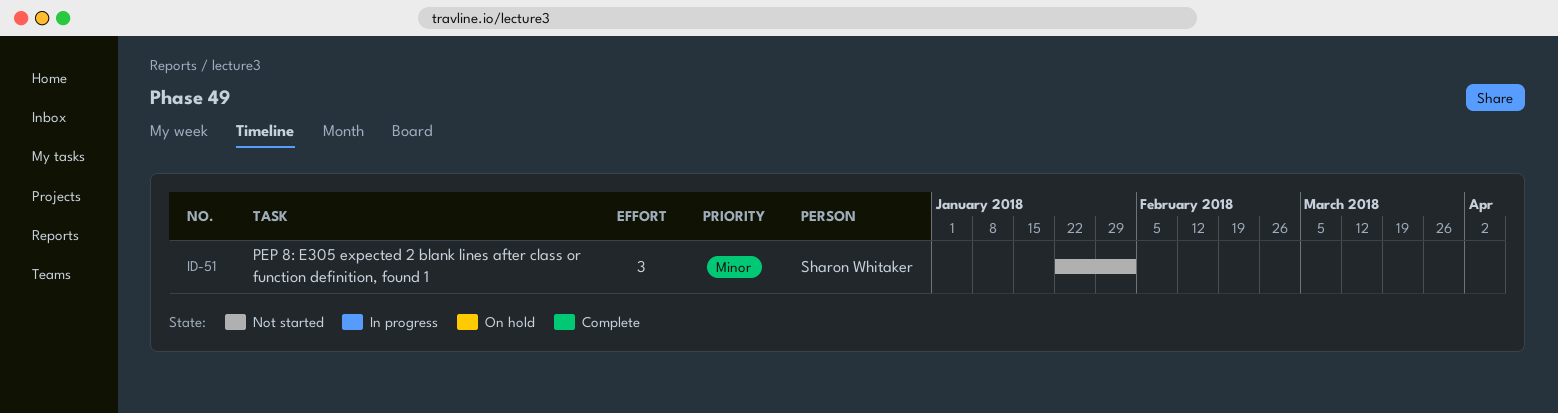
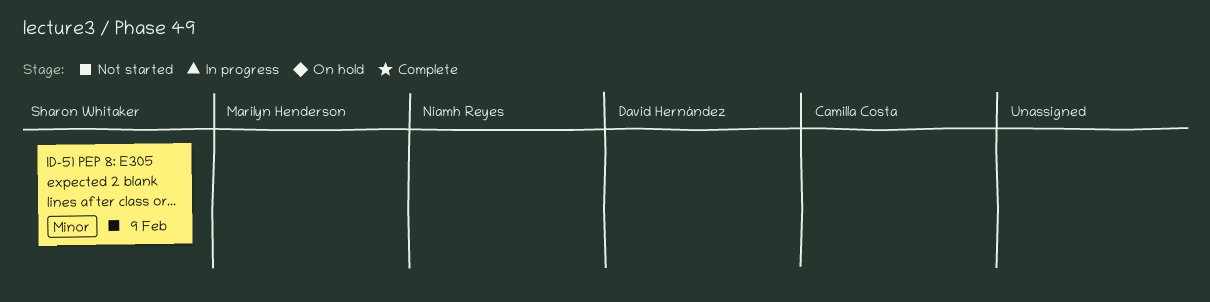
ID-51, due: Feb 2 -> Feb 9

